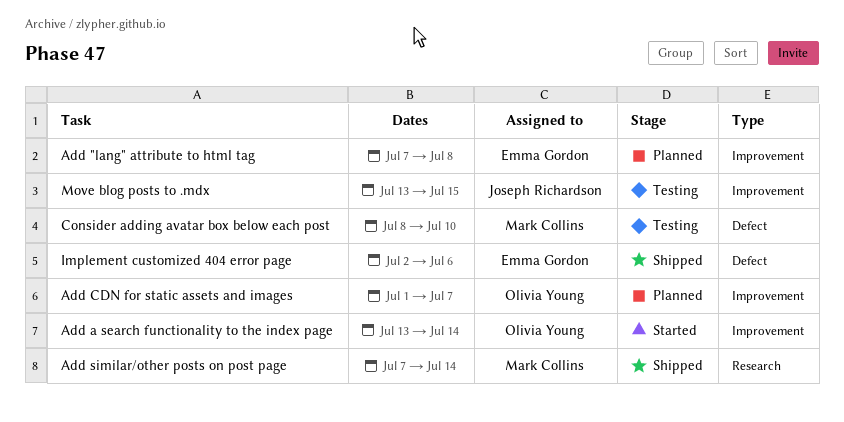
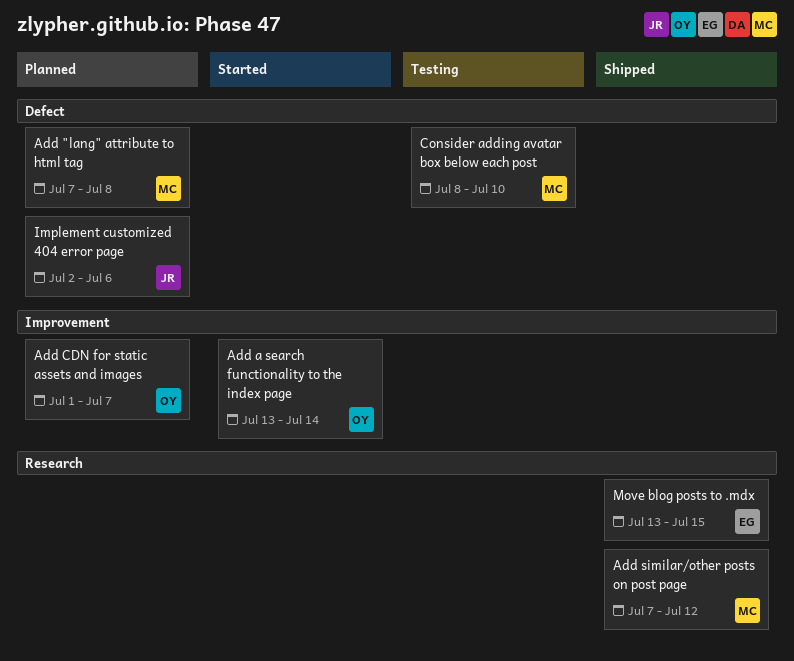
Add "lang" attribute to html tag, owner: Emma Gordon -> Mark Collins
Add "lang" attribute to html tag, label: Improvement -> Defect
Add similar/other posts on post page, due: Jul 14 -> Jul 12
Implement customized 404 error page, status: Shipped -> Planned
Implement customized 404 error page, owner: Emma Gordon -> Joseph Richardson
Move blog posts to .mdx, status: Testing -> Shipped
Move blog posts to .mdx, owner: Joseph Richardson -> Emma Gordon
Move blog posts to .mdx, label: Improvement -> Research

